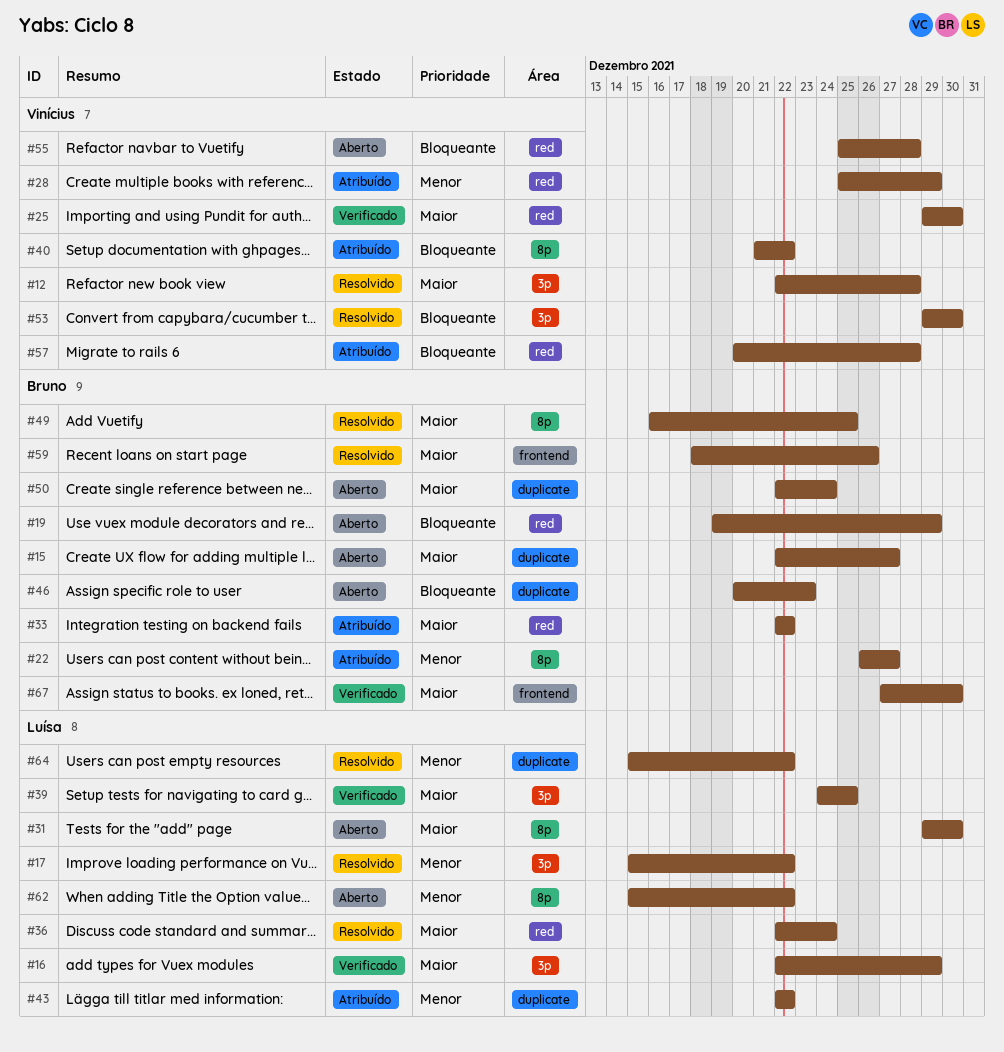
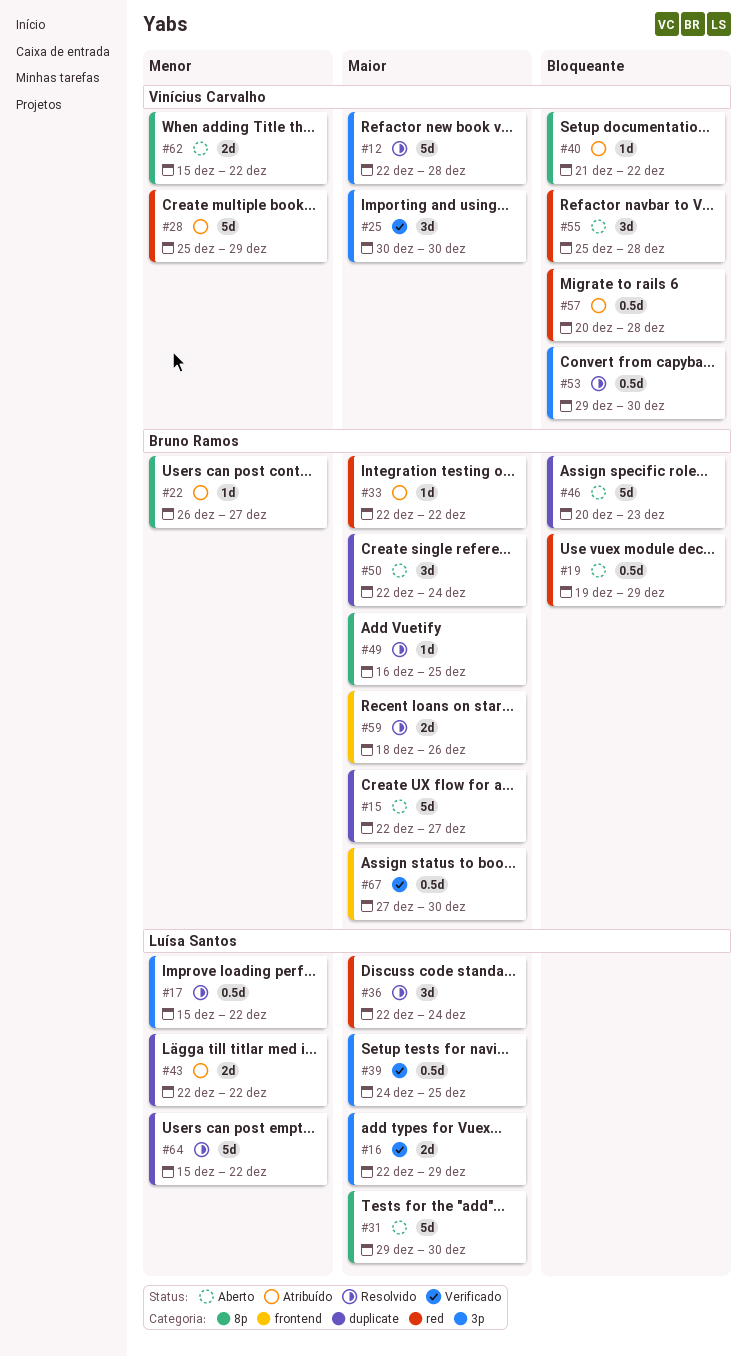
#25, label: red -> 3p
#25, start: Dec 29 -> Dec 30
#62, owner: Luísa Santos -> Vinícius Carvalho

